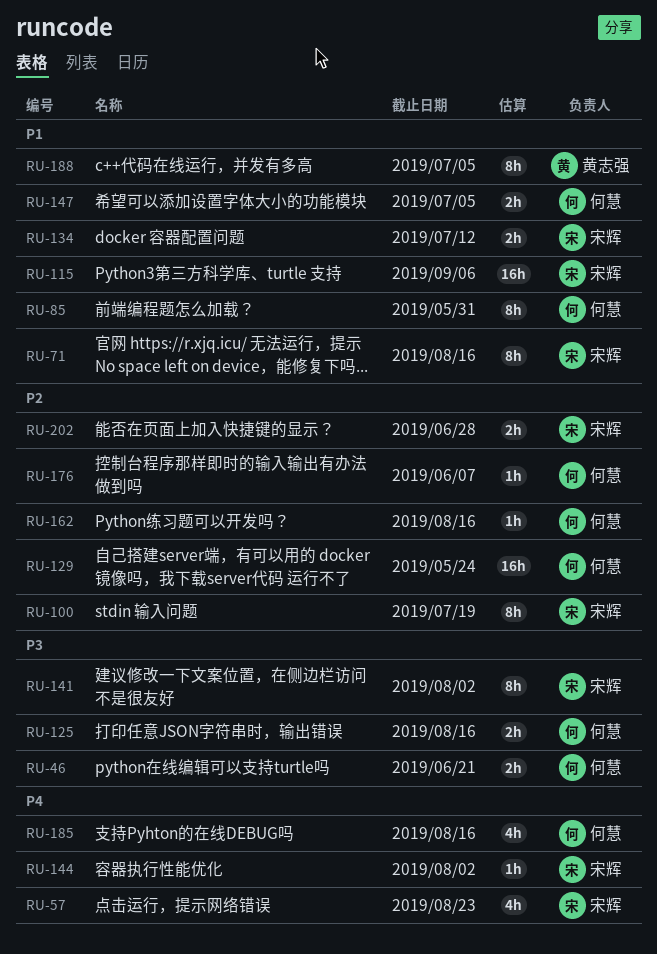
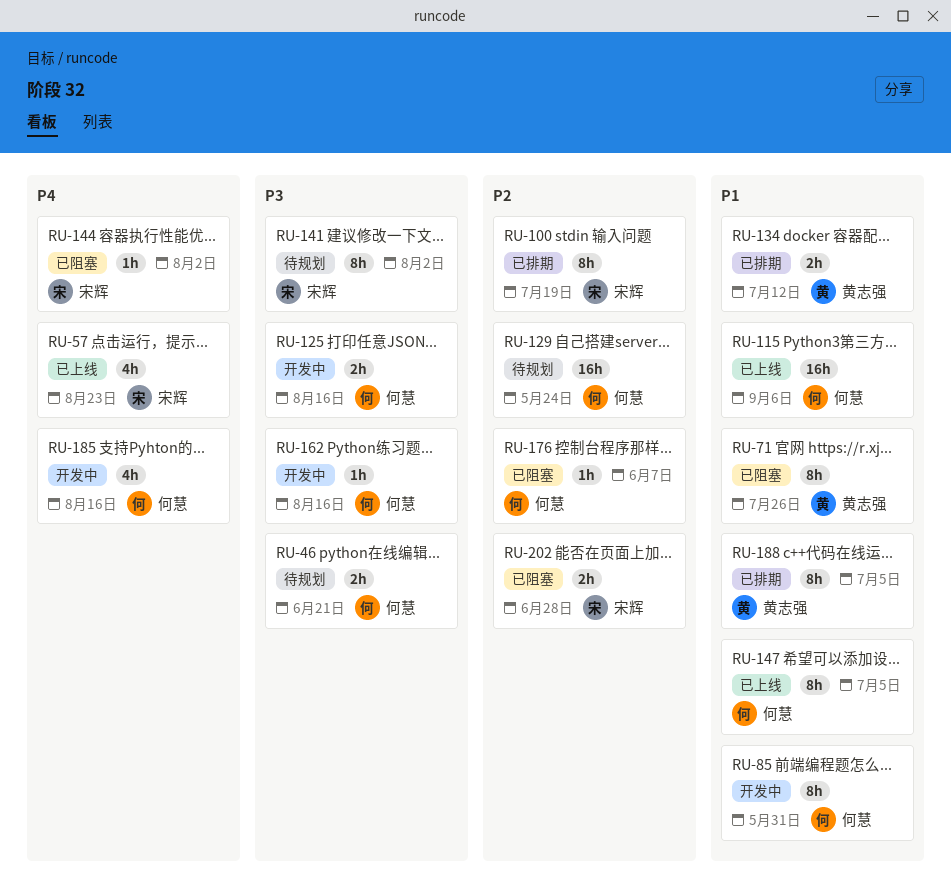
RU-71, owner: 宋辉 -> 黄志强
RU-71, due: Aug 16 -> Jul 26
RU-115, owner: 宋辉 -> 何慧
RU-134, owner: 宋辉 -> 黄志强
RU-147, estimate: 2h -> 8h
RU-162, priority: P2 -> P3

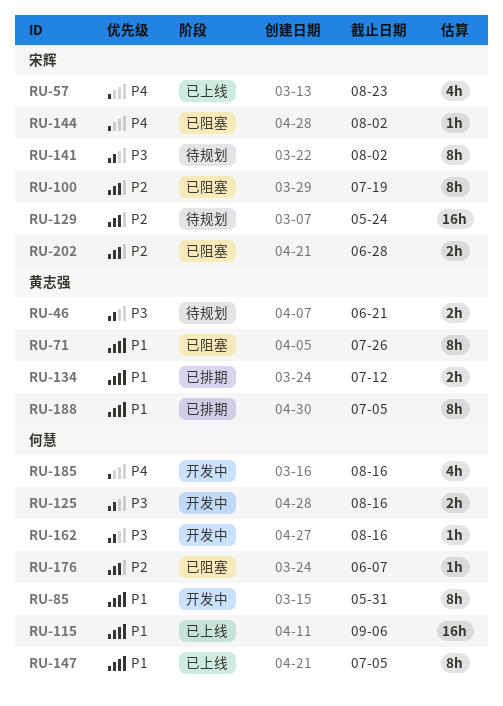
RU-46, owner: 何慧 -> 黄志强
RU-100, status: 已排期 -> 已阻塞
RU-129, owner: 何慧 -> 宋辉

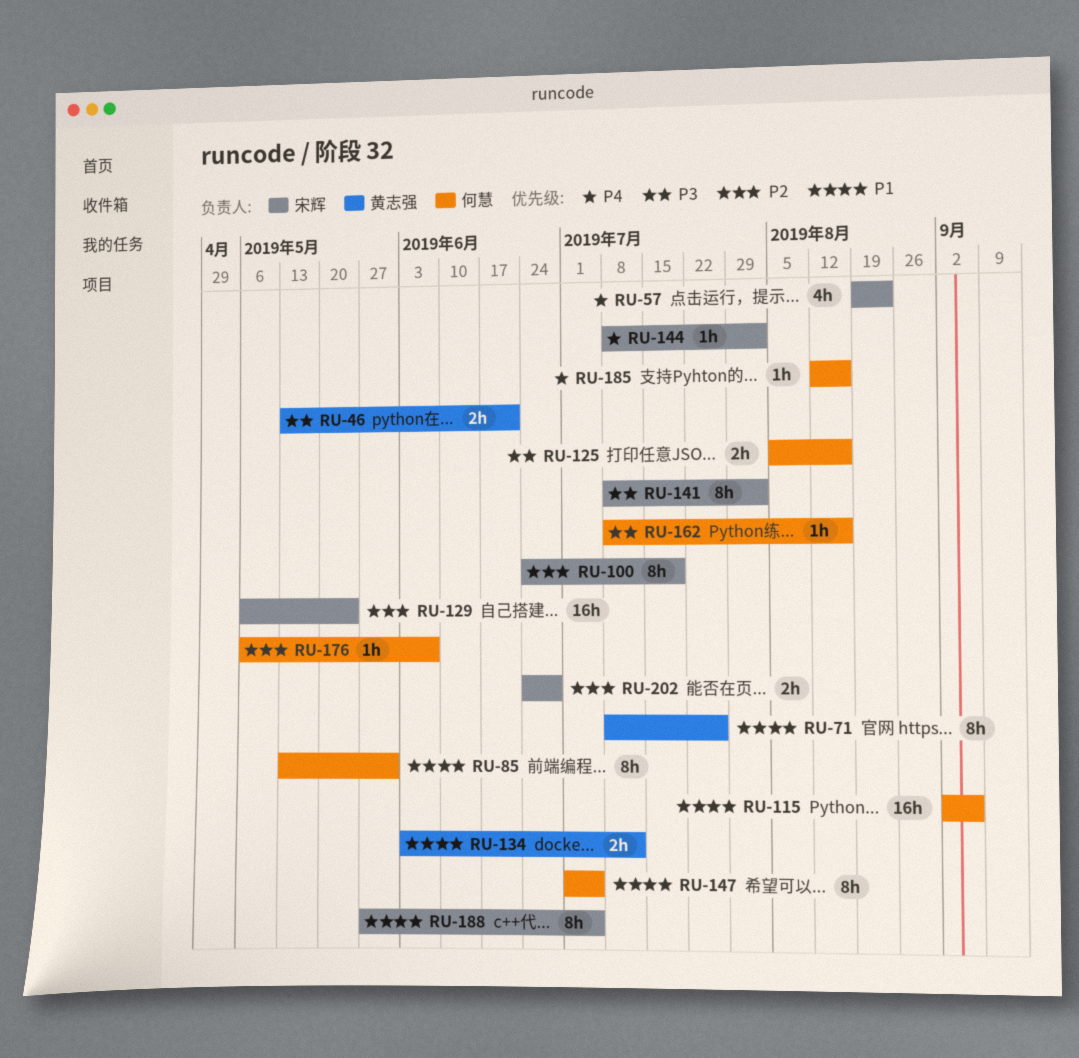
RU-185, estimate: 4h -> 1h
RU-188, owner: 黄志强 -> 宋辉

